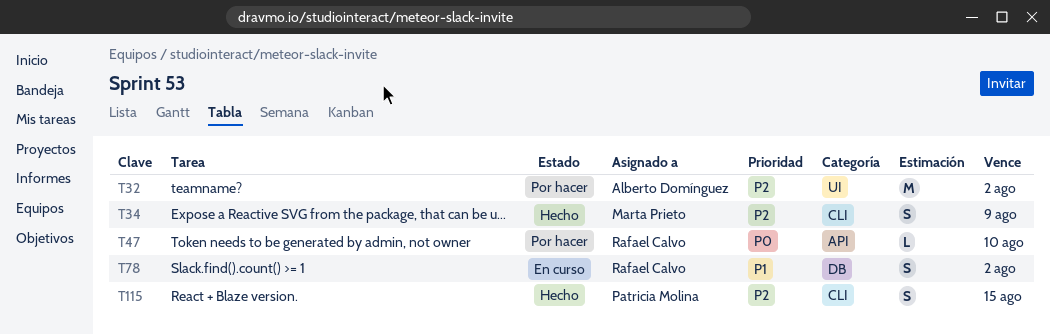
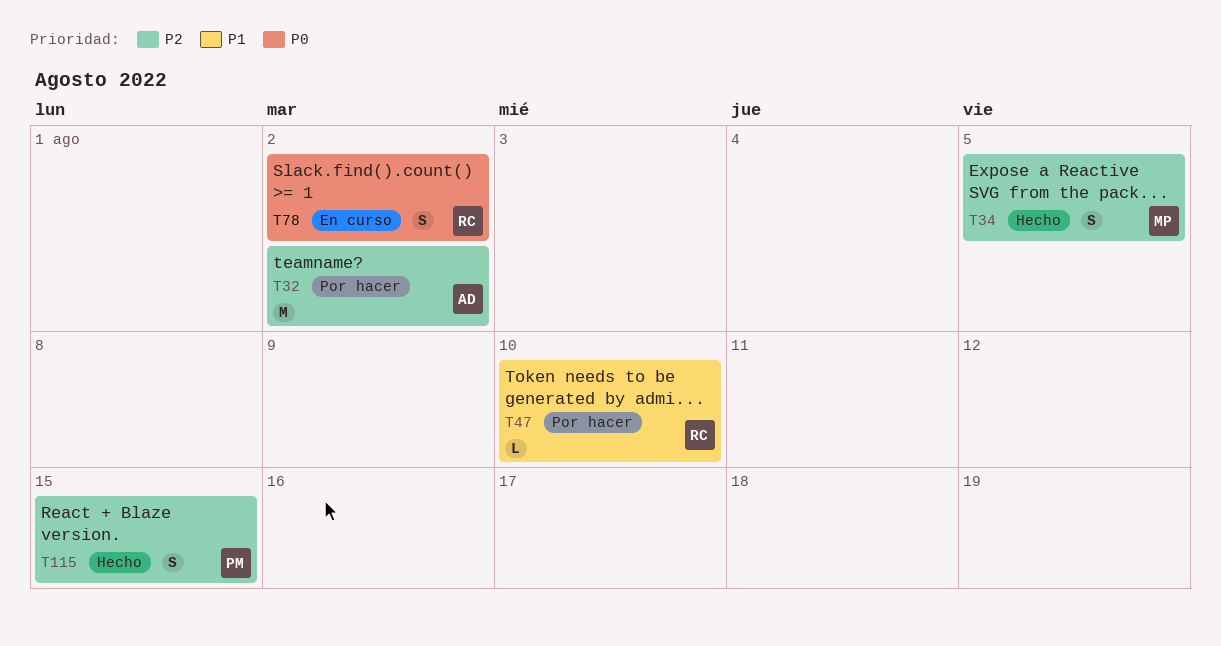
T34, due: Aug 9 -> Aug 5
T47, priority: P0 -> P1
T78, priority: P1 -> P0

